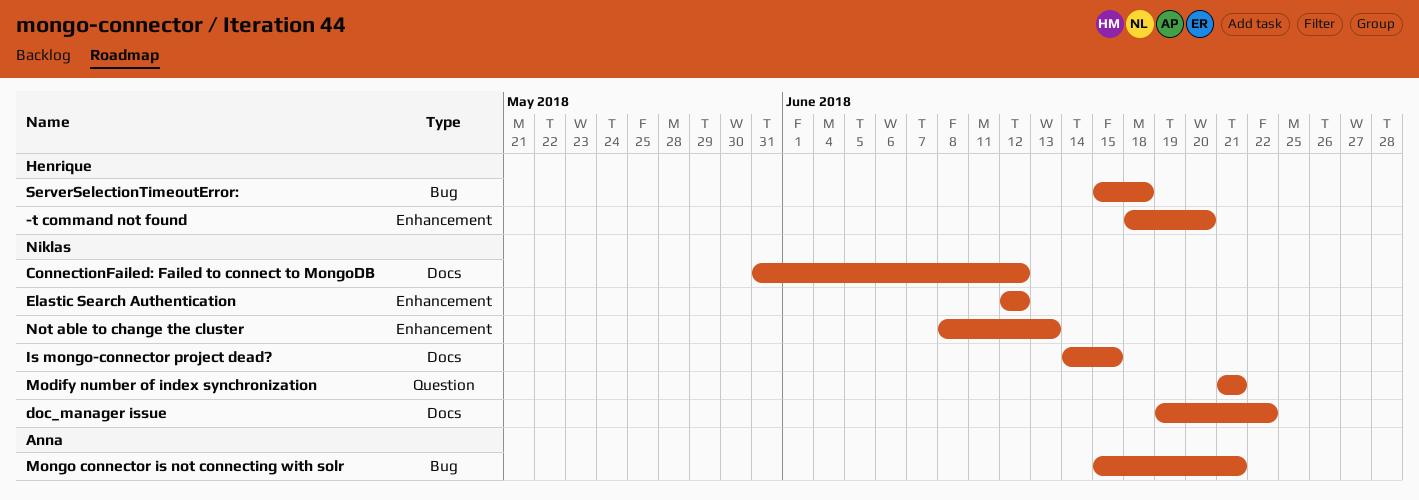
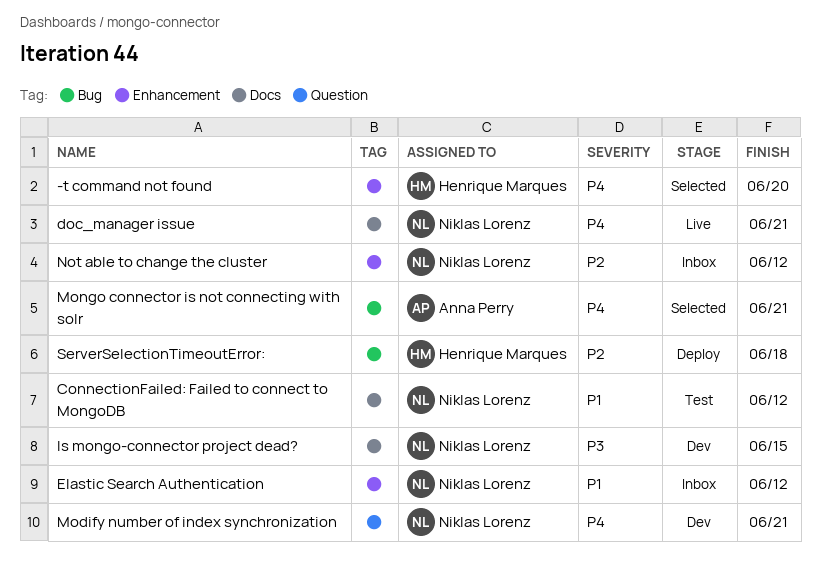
doc_manager issue, due: Jun 22 -> Jun 21
Not able to change the cluster, due: Jun 13 -> Jun 12

